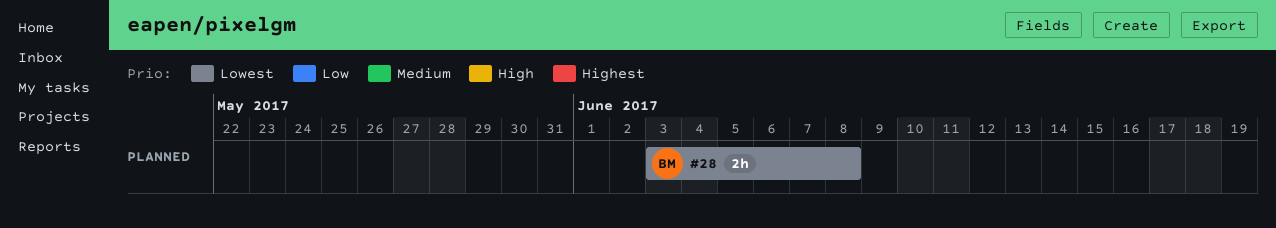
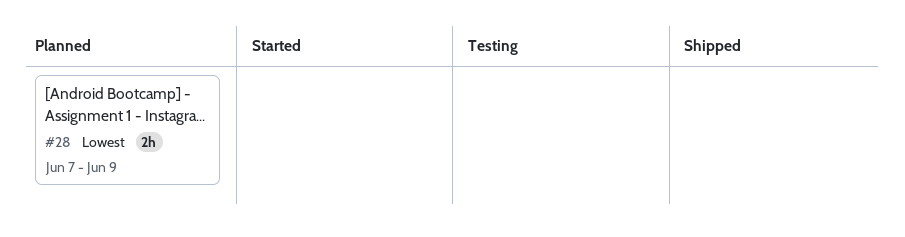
#28, start: Jun 3 -> Jun 7
#28, due: Jun 8 -> Jun 9

